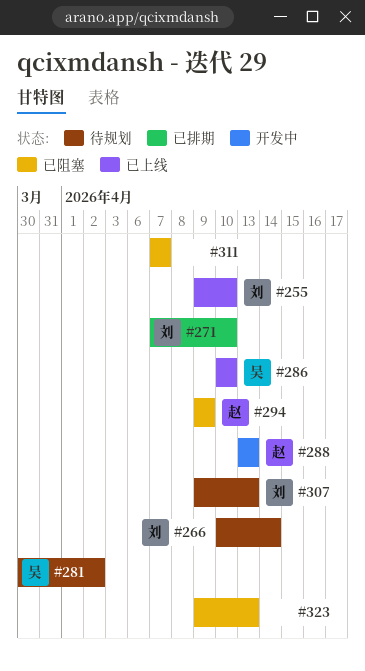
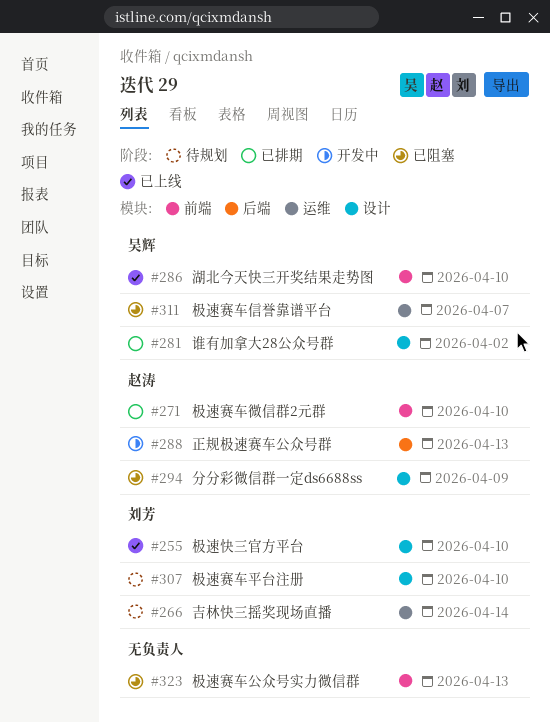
#271, owner: 刘芳 -> 赵涛
#281, status: 待规划 -> 已排期
#307, due: Apr 13 -> Apr 10
#311, owner: none -> 吴辉

